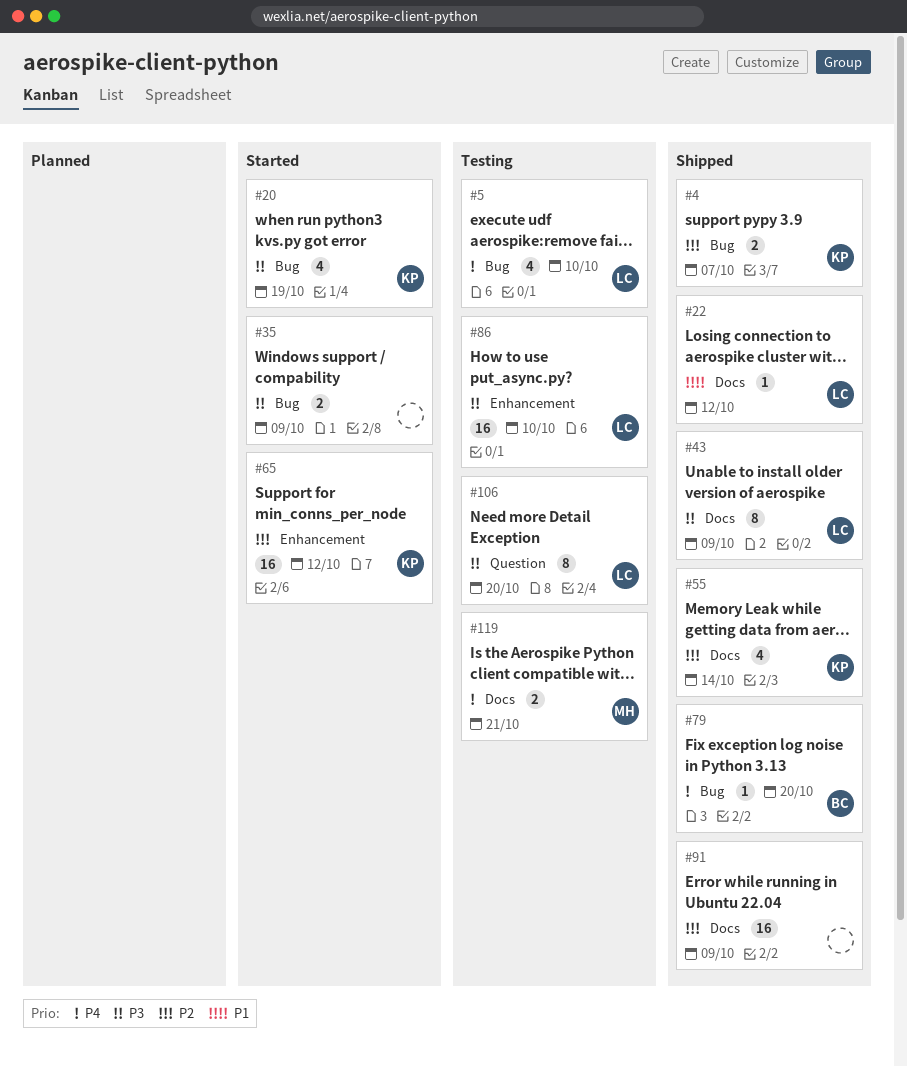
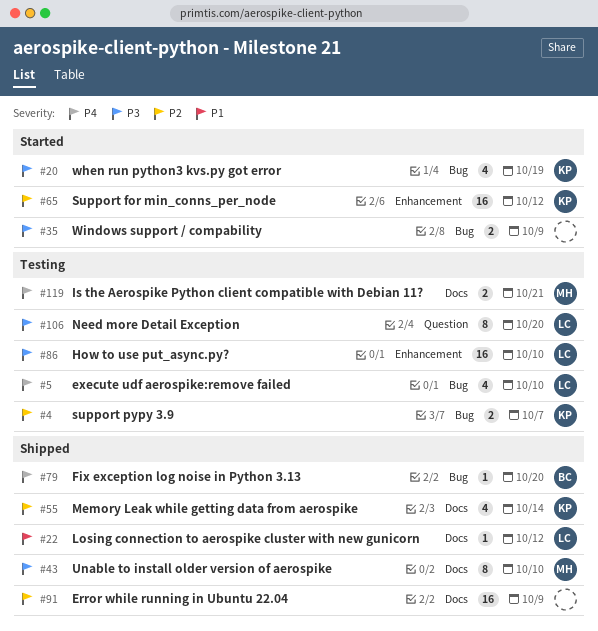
#4, status: Shipped -> Testing
#43, owner: LC -> MH
#43, due: Oct 9 -> Oct 10

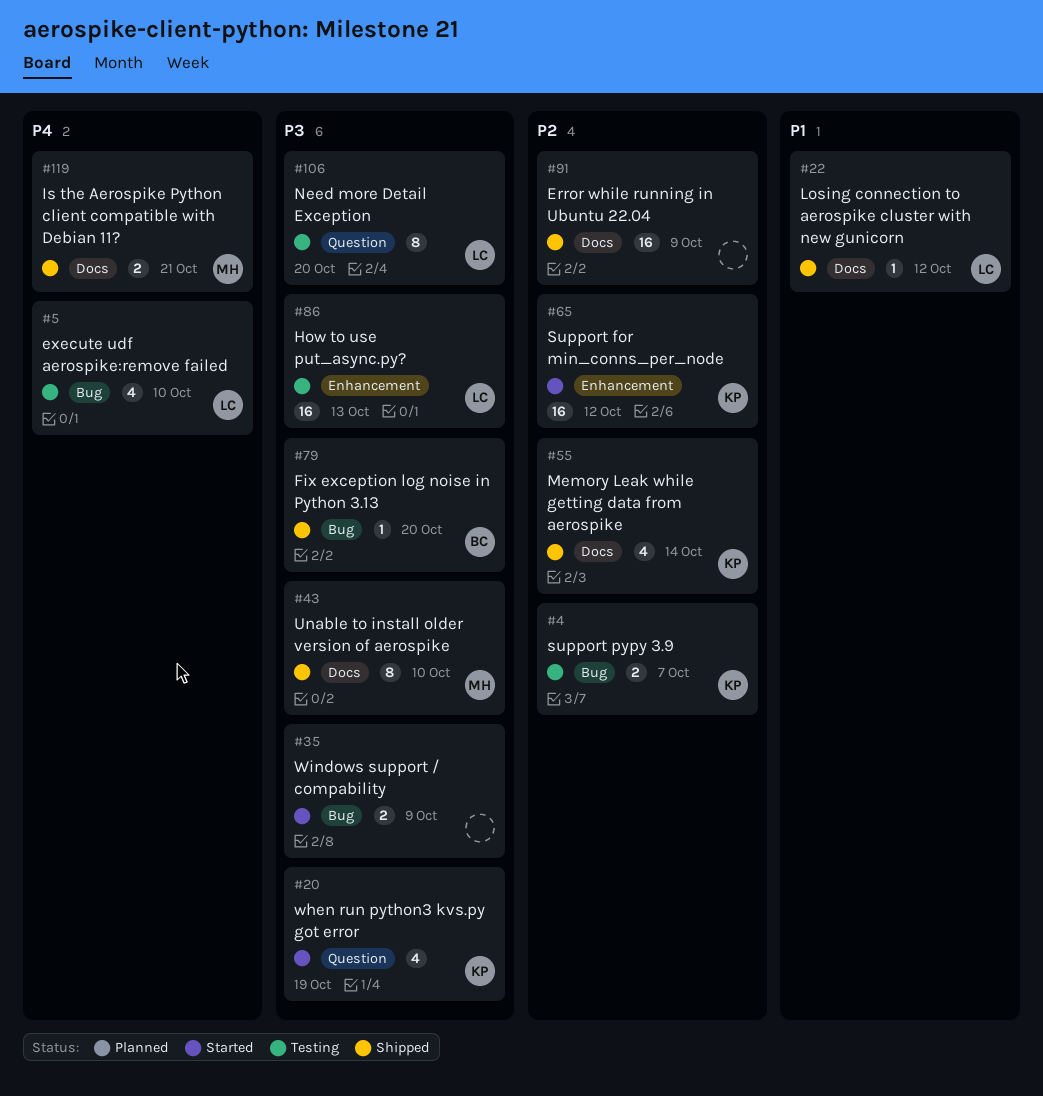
#20, label: Bug -> Question
#79, priority: P4 -> P3
#86, due: Oct 10 -> Oct 13
#119, status: Testing -> Shipped

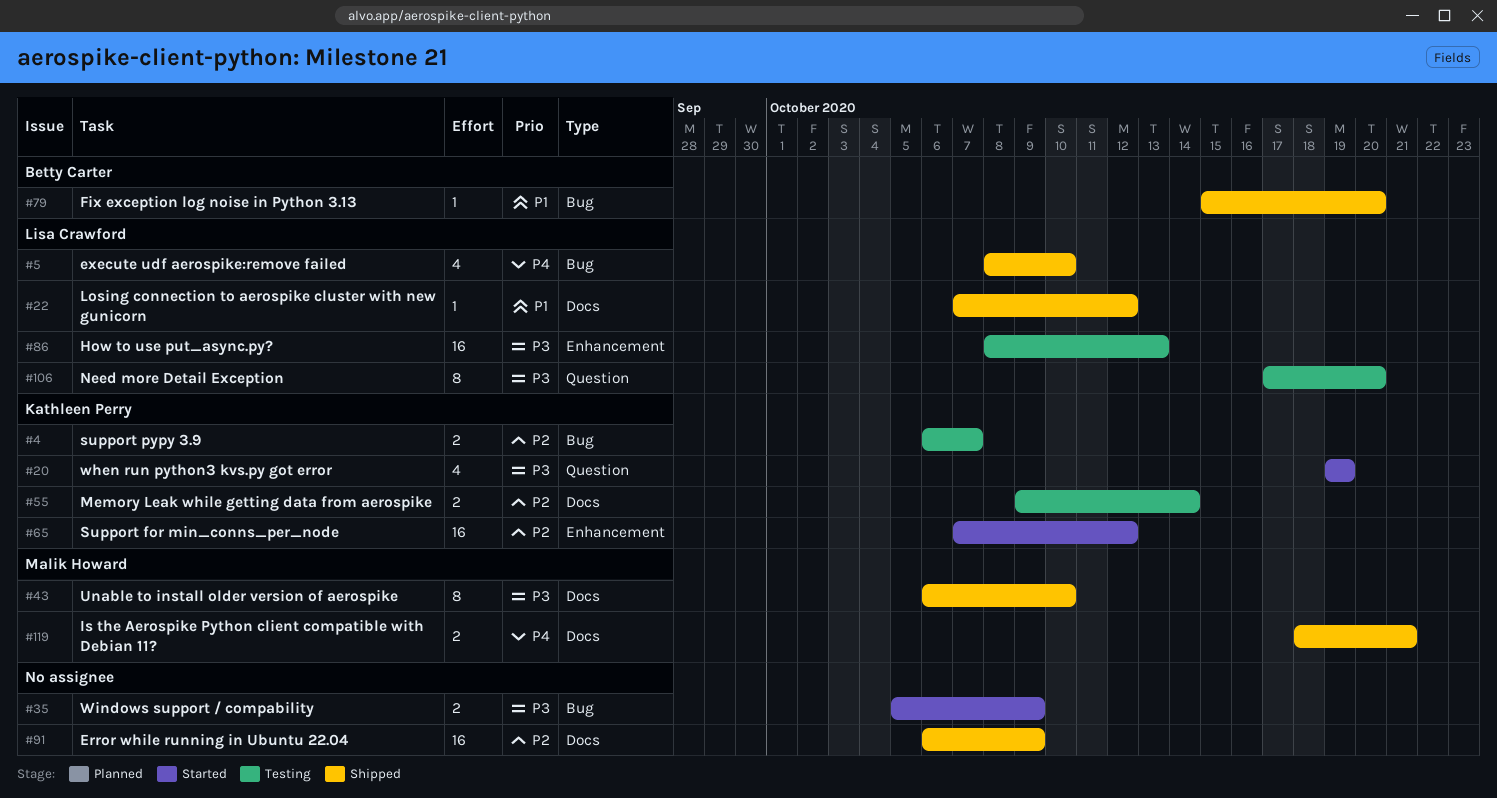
#5, status: Testing -> Shipped
#55, status: Shipped -> Testing
#55, estimate: 4 -> 2
#79, priority: P3 -> P1

